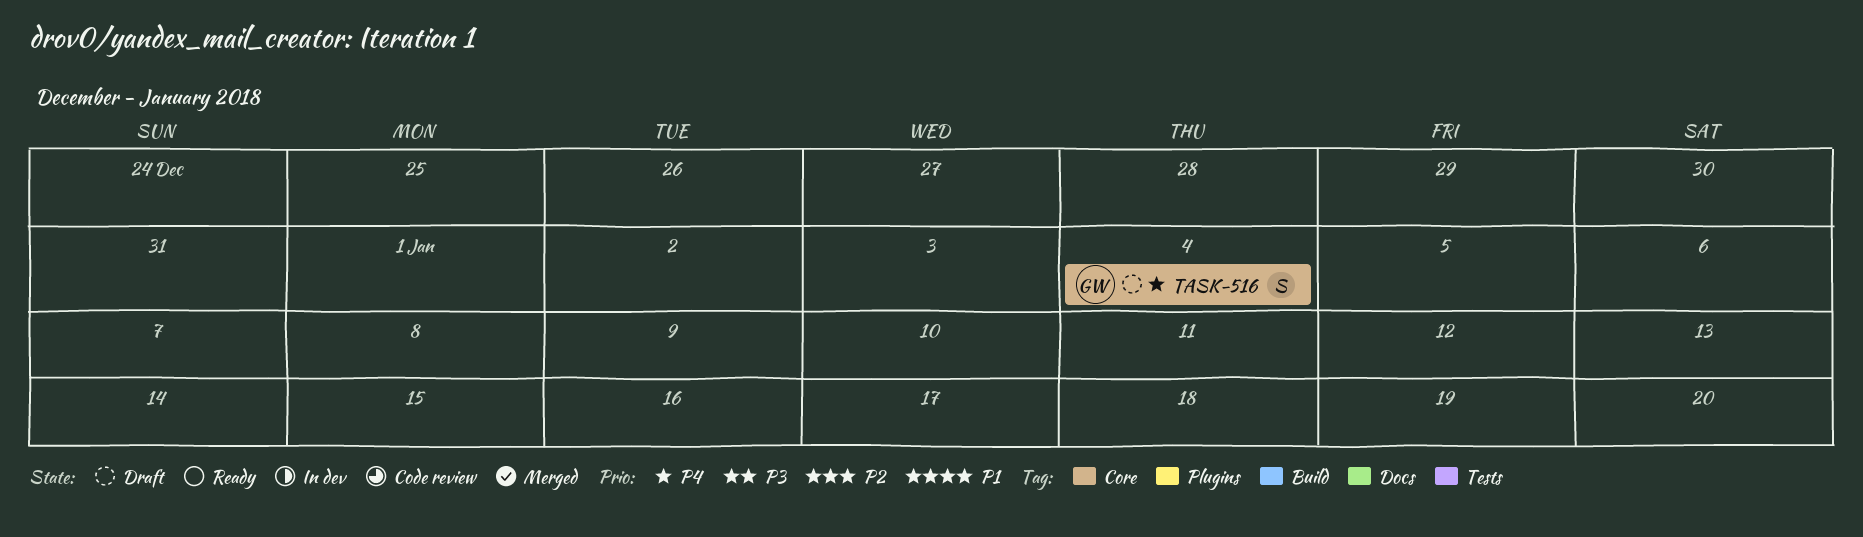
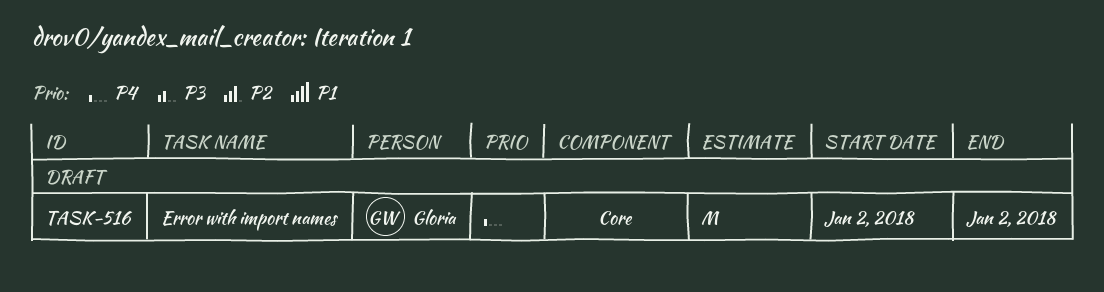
TASK-516, estimate: S -> M
TASK-516, start: Jan 4 -> Jan 2
TASK-516, due: Jan 4 -> Jan 2

